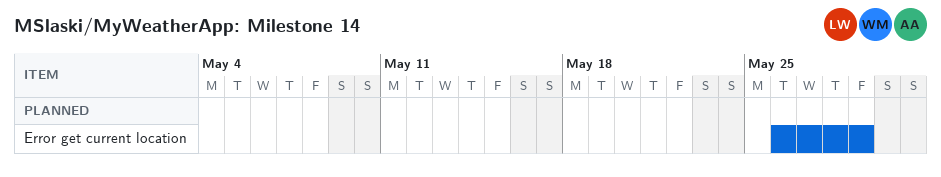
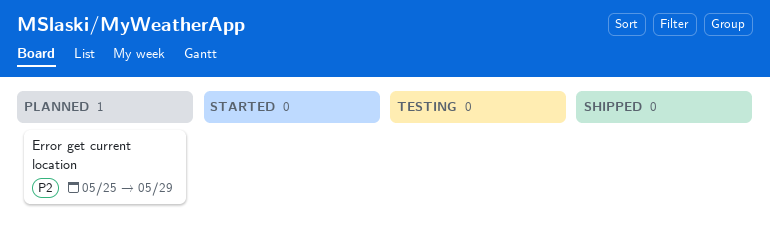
Error get current location, start: May 26 -> May 25

